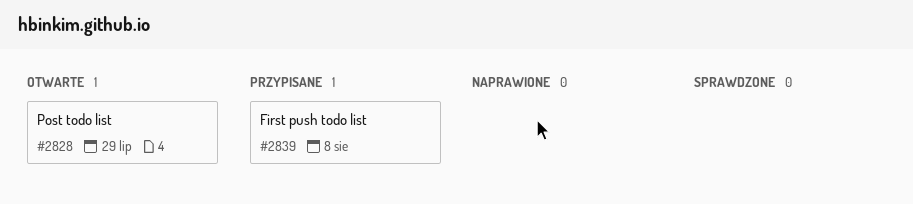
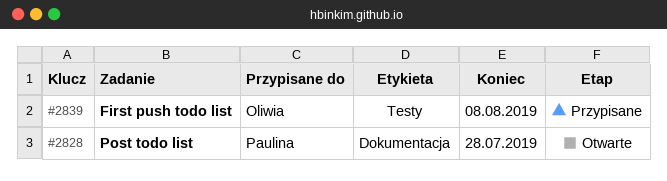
#2828, due: Jul 29 -> Jul 28

